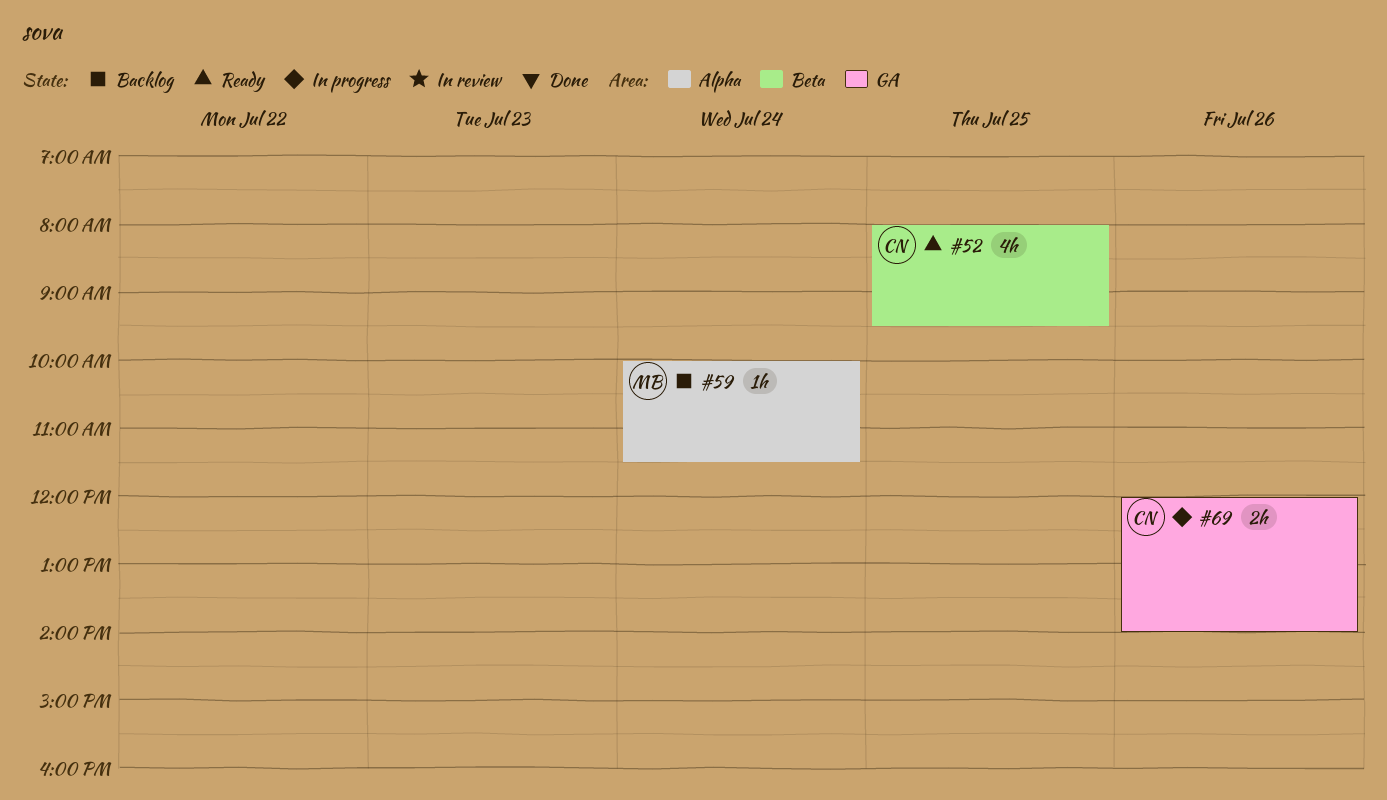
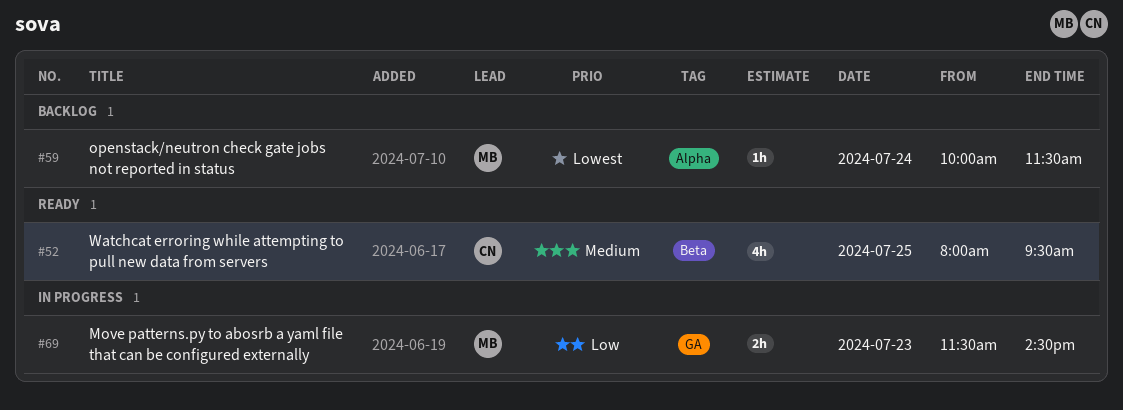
#69, owner: CN -> MB
#69, day: Jul 26 -> Jul 23
#69, begins: 12:00 -> 11:30
#69, ends: 14:00 -> 14:30

